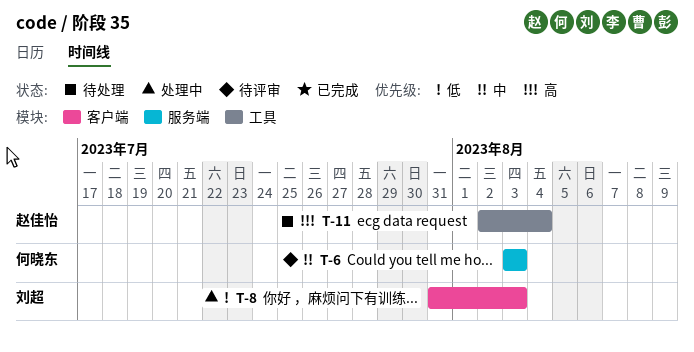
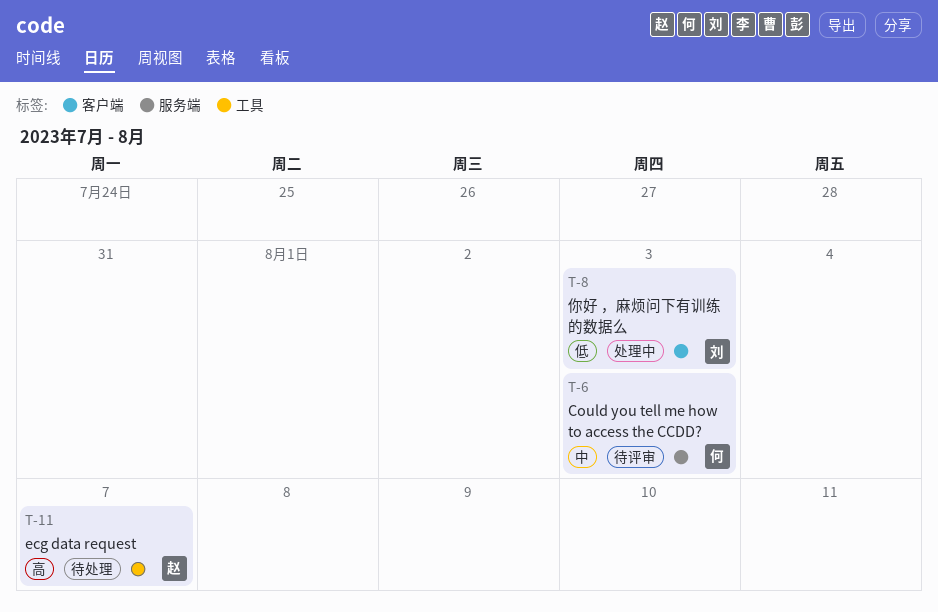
T-11, due: Aug 4 -> Aug 7

